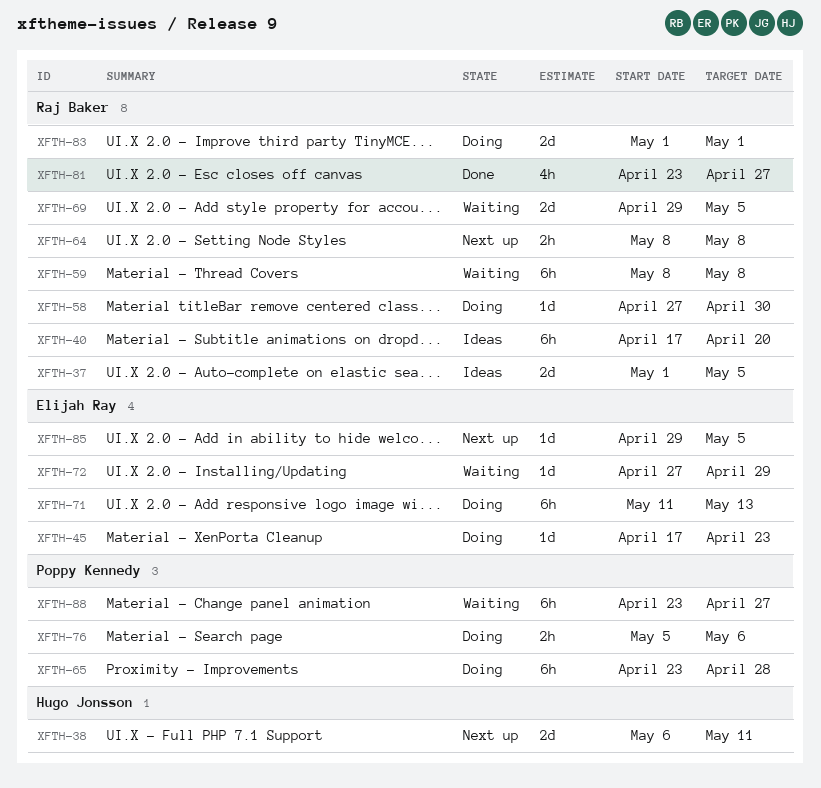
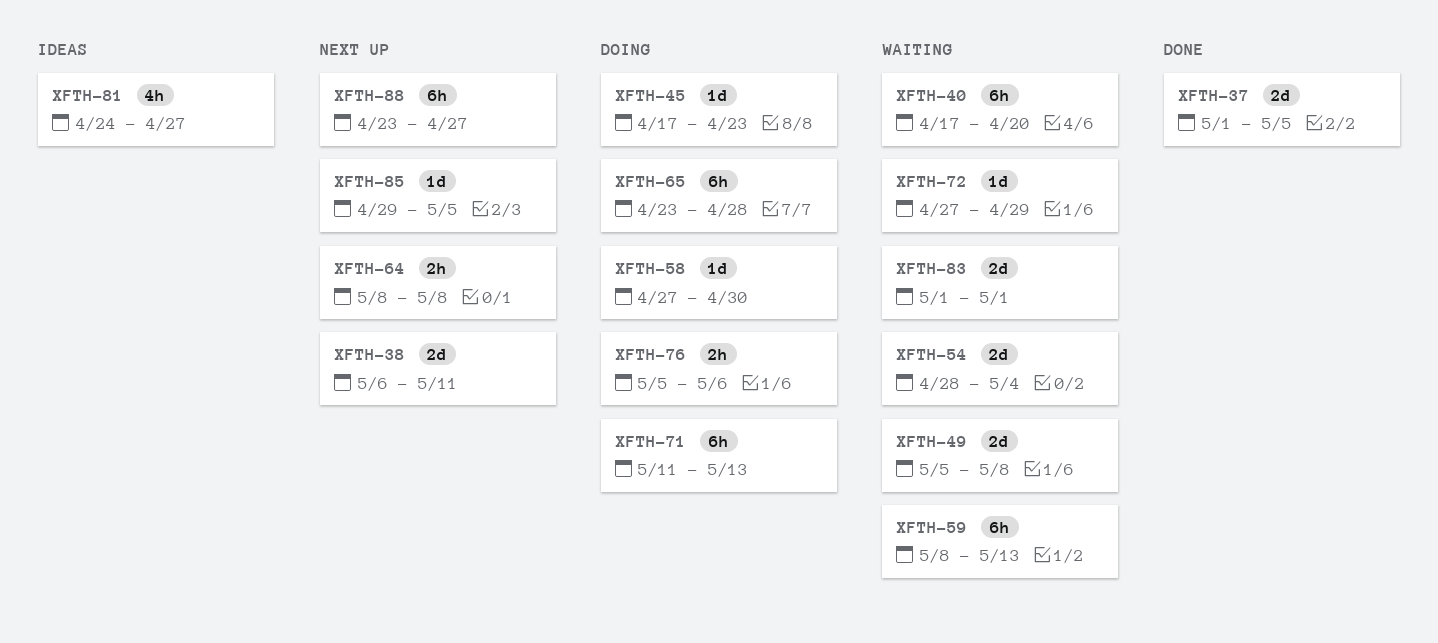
XFTH-37, status: Ideas -> Done
XFTH-40, status: Ideas -> Waiting
XFTH-49: none -> present
XFTH-54: none -> present
XFTH-59, due: May 8 -> May 13
XFTH-69: present -> none
XFTH-81, status: Done -> Ideas
XFTH-81, start: Apr 23 -> Apr 24
XFTH-83, status: Doing -> Waiting
XFTH-88, status: Waiting -> Next up

